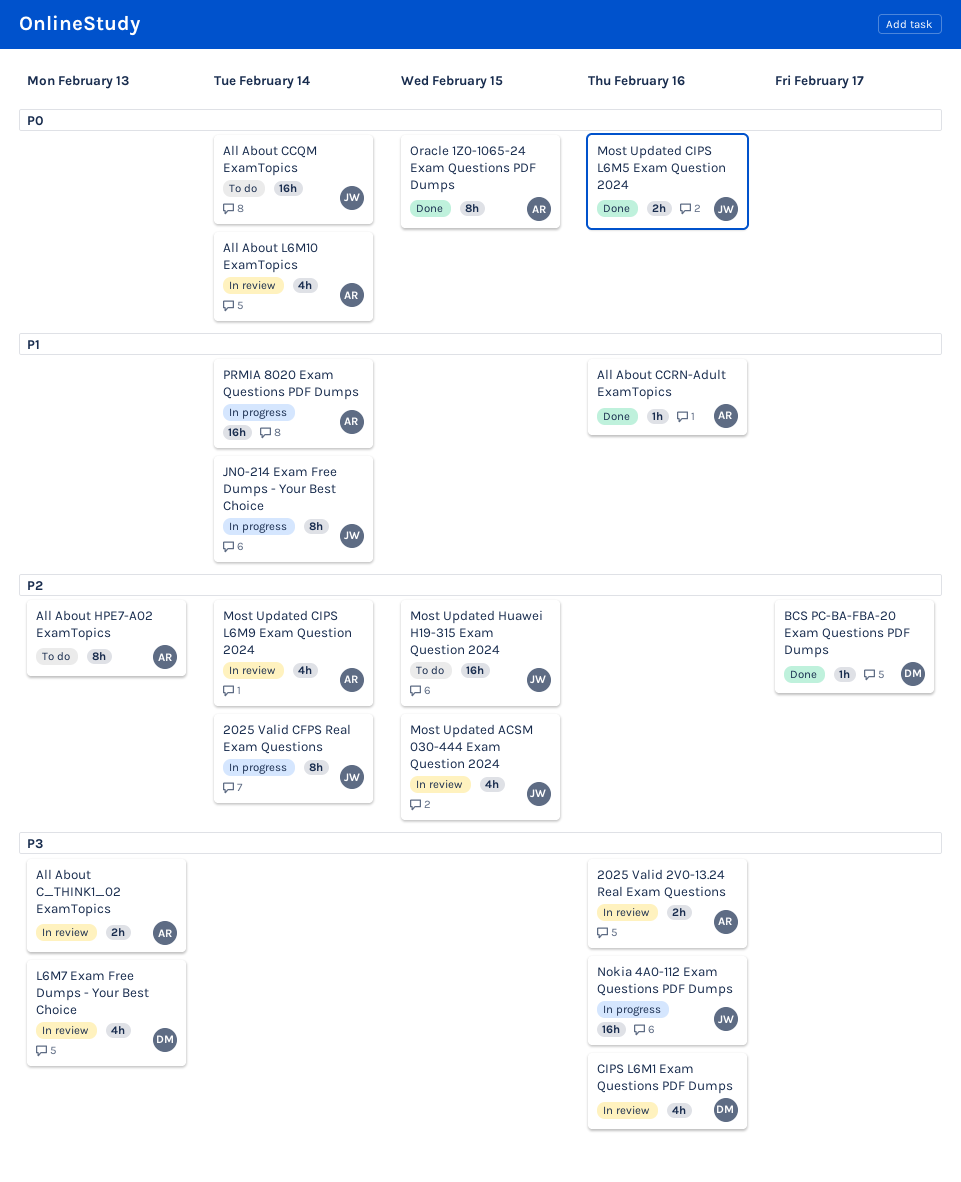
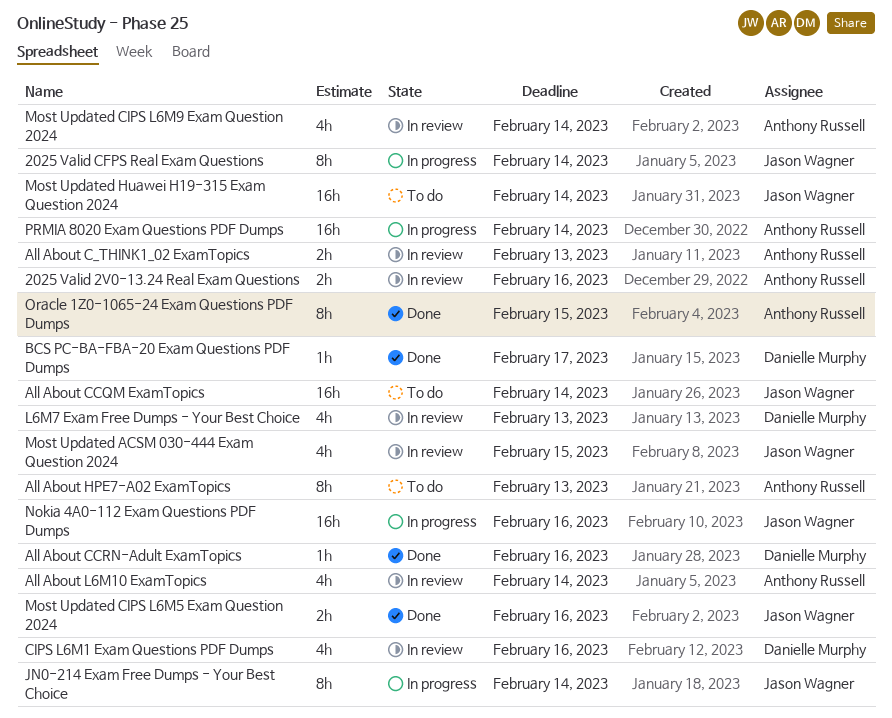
All About CCRN-Adult ExamTopics, owner: Anthony Russell -> Danielle Murphy
Most Updated Huawei H19-315 Exam Question 2024, due: Feb 15 -> Feb 14

